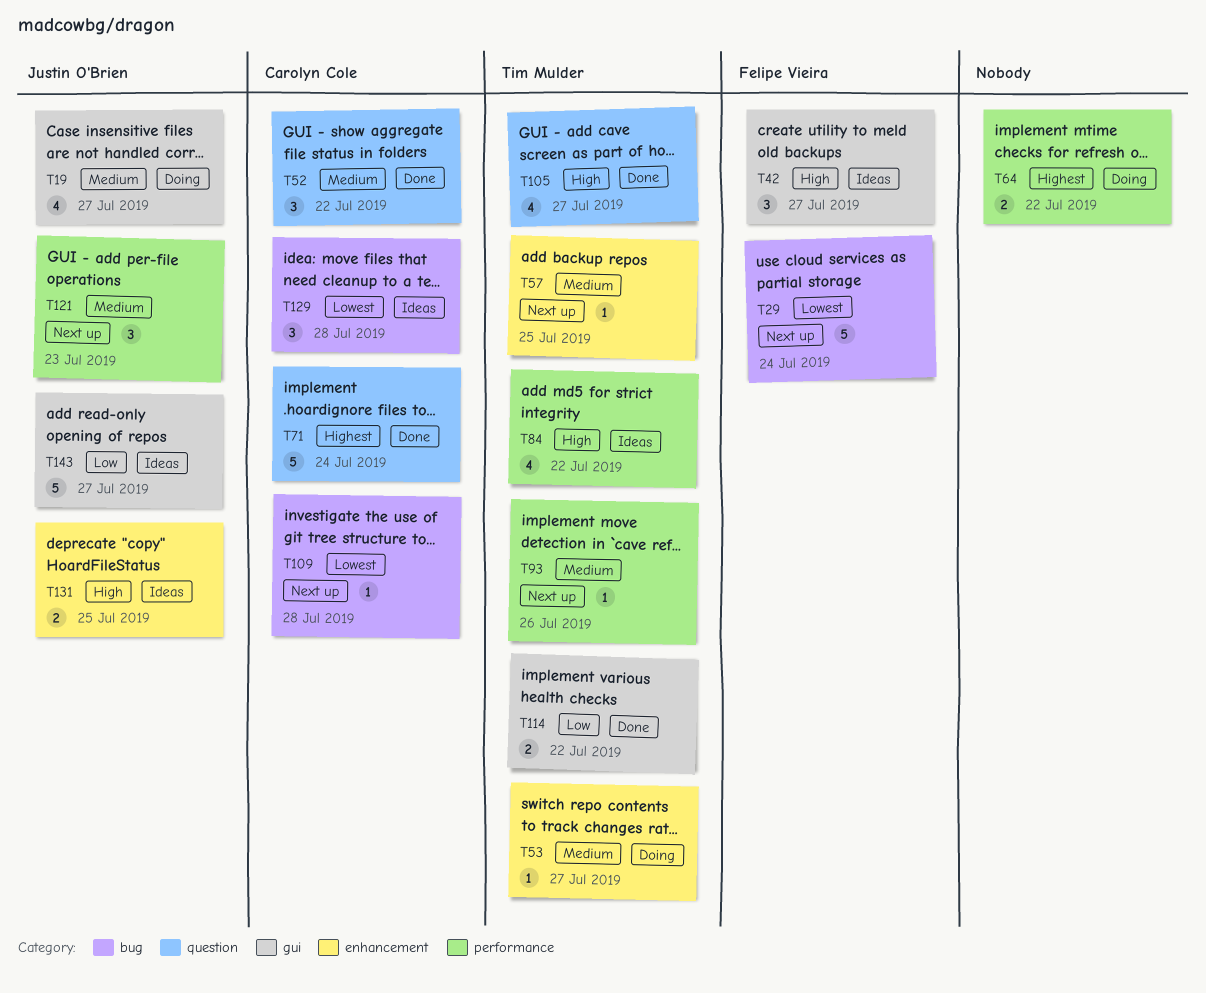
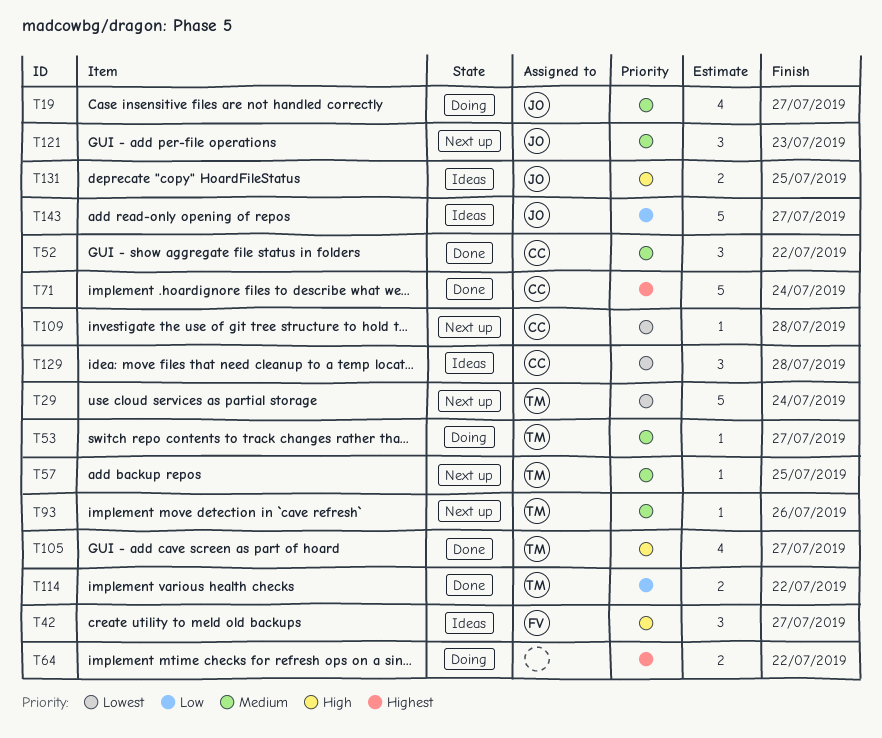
T29, owner: Felipe Vieira -> Tim Mulder
T84: present -> none

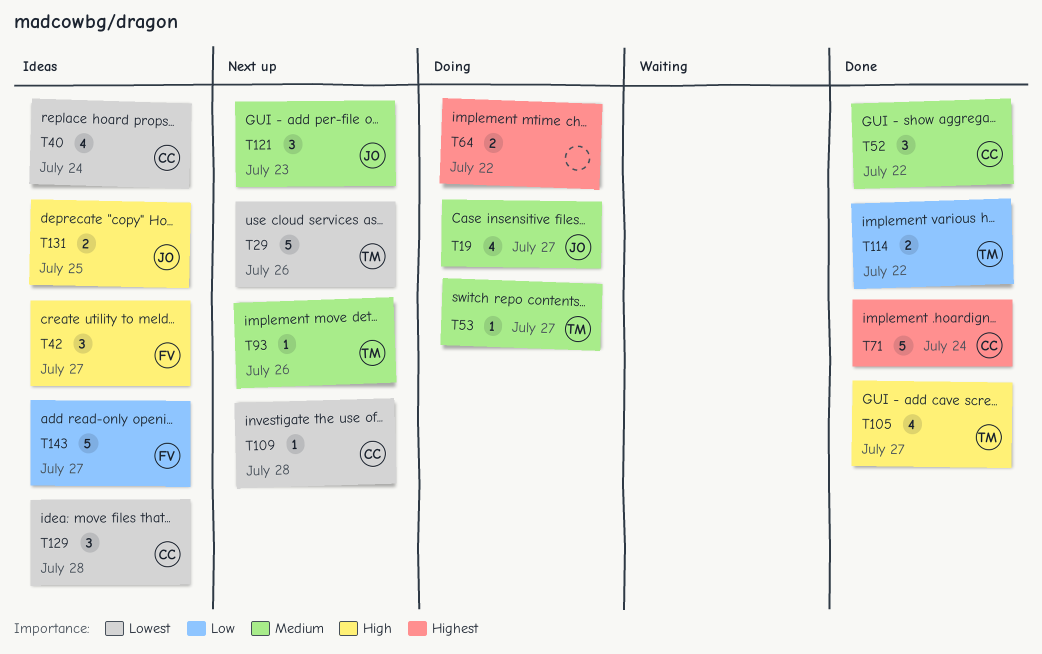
T29, due: Jul 24 -> Jul 26
T40: none -> present
T57: present -> none
T143, owner: JO -> FV

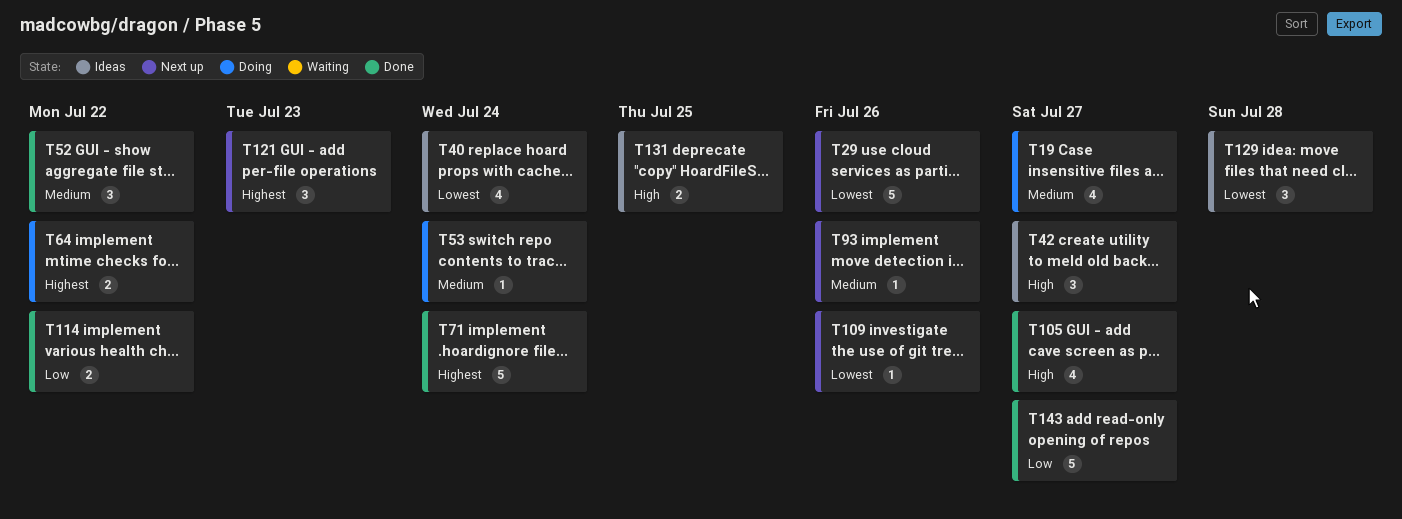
T53, due: Jul 27 -> Jul 24
T109, due: Jul 28 -> Jul 26
T121, priority: Medium -> Highest
T143, status: Ideas -> Done

